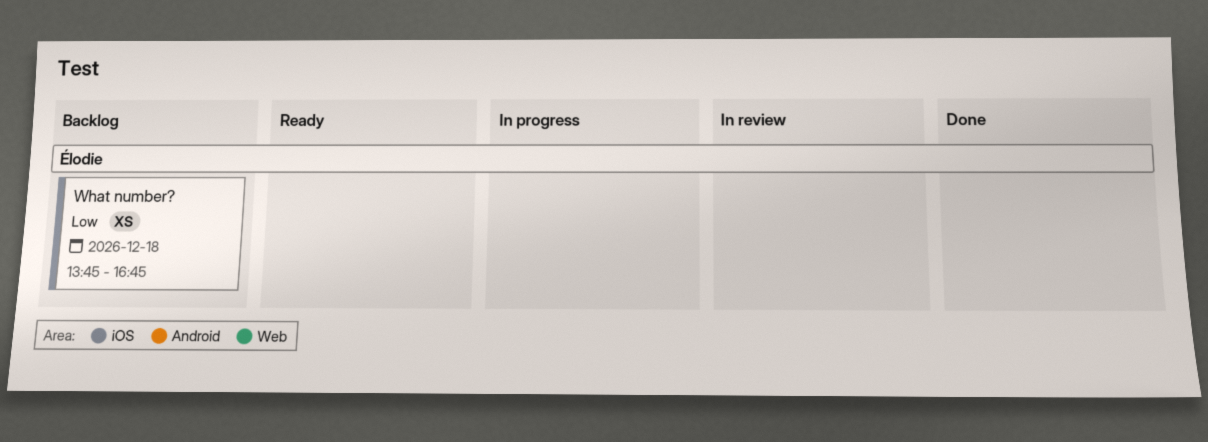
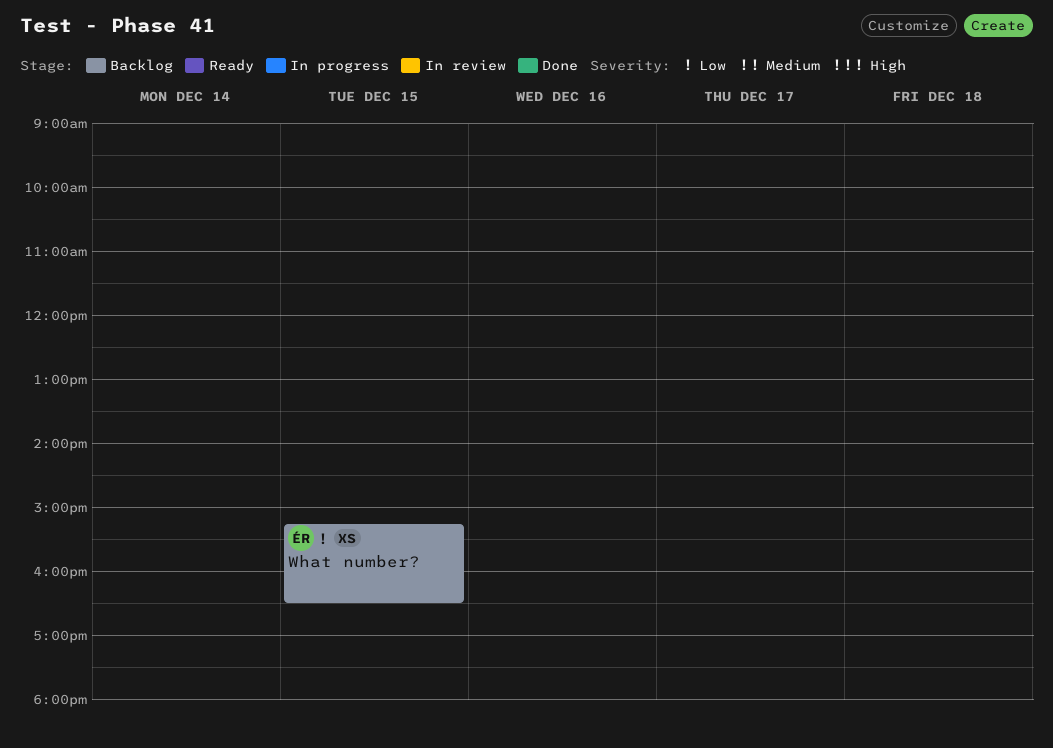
What number?, day: Dec 18 -> Dec 15
What number?, begins: 13:45 -> 15:15
What number?, ends: 16:45 -> 16:30

